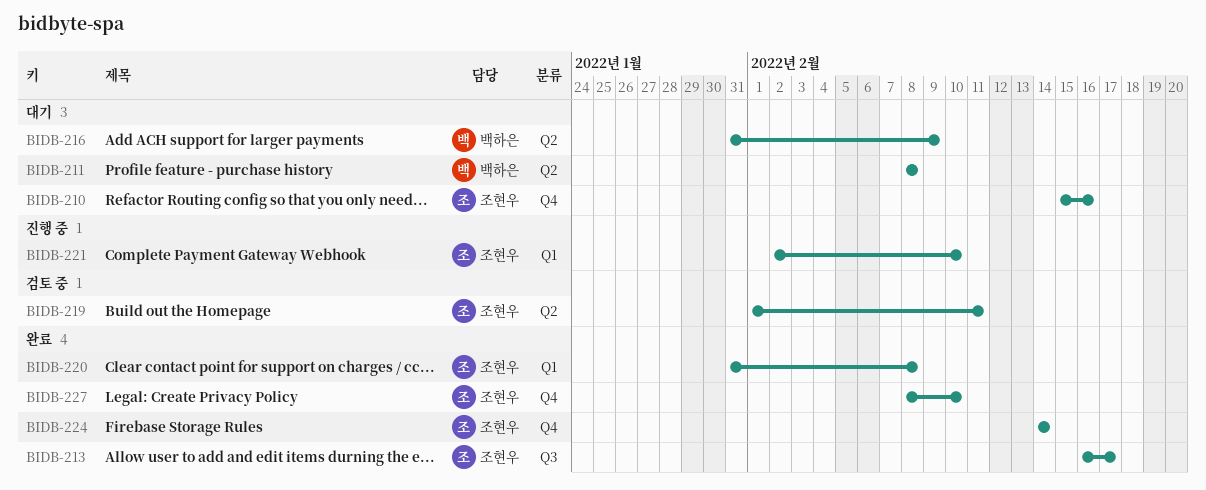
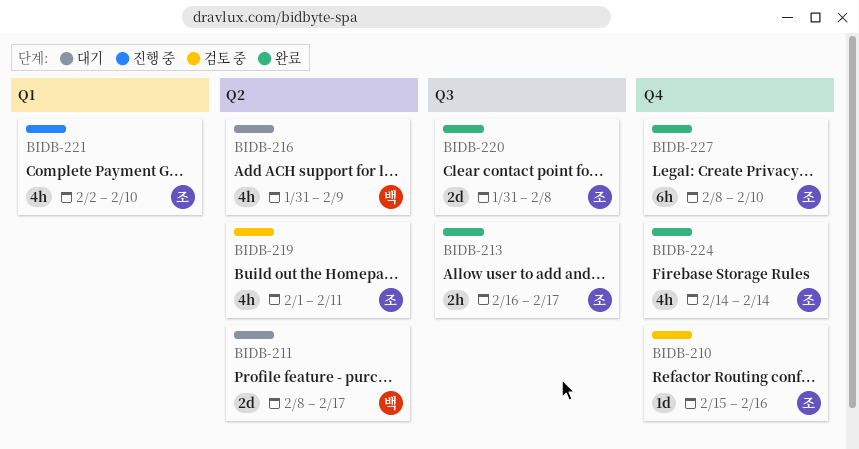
BIDB-210, status: 대기 -> 검토 중
BIDB-211, due: Feb 8 -> Feb 17
BIDB-220, label: Q1 -> Q3

